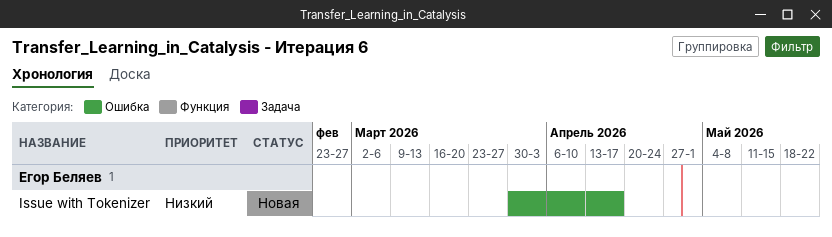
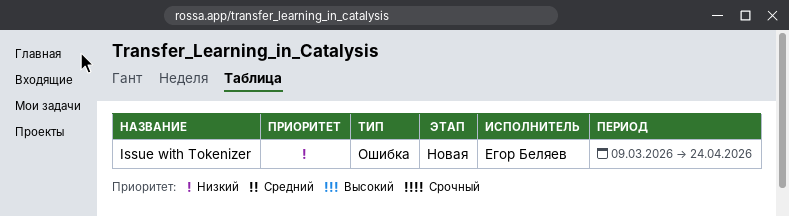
Issue with Tokenizer, start: Mar 30 -> Mar 9
Issue with Tokenizer, due: Apr 17 -> Apr 24

